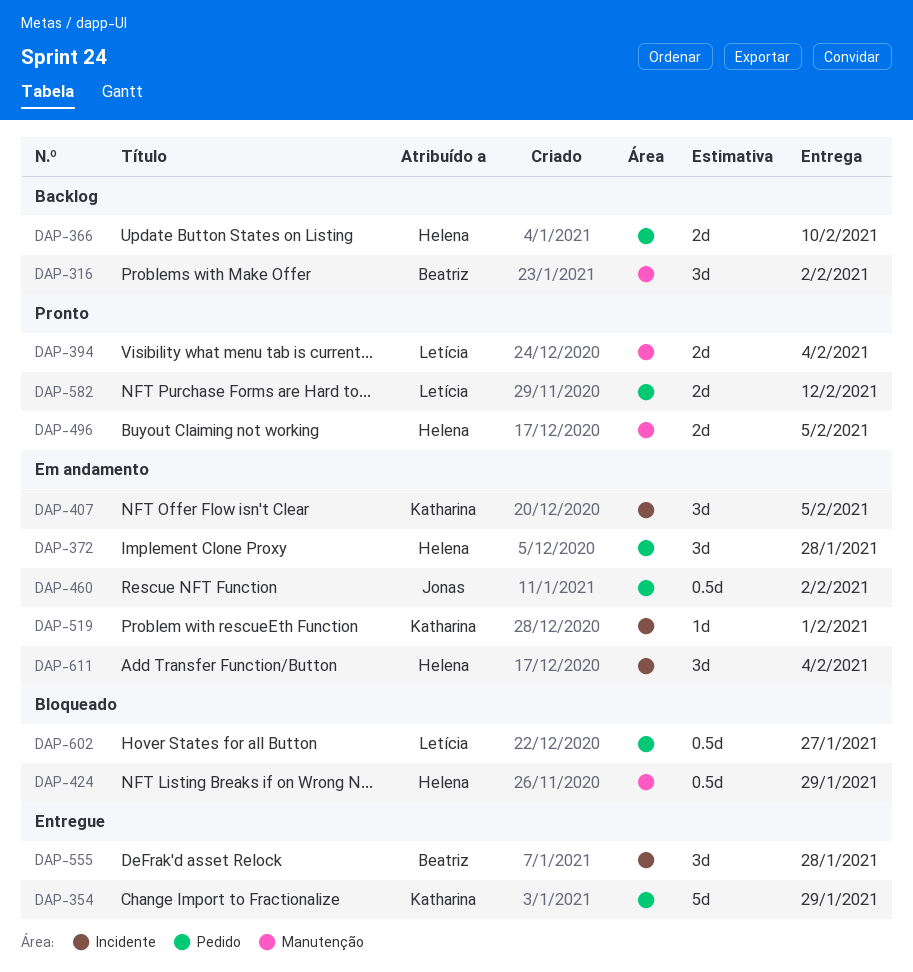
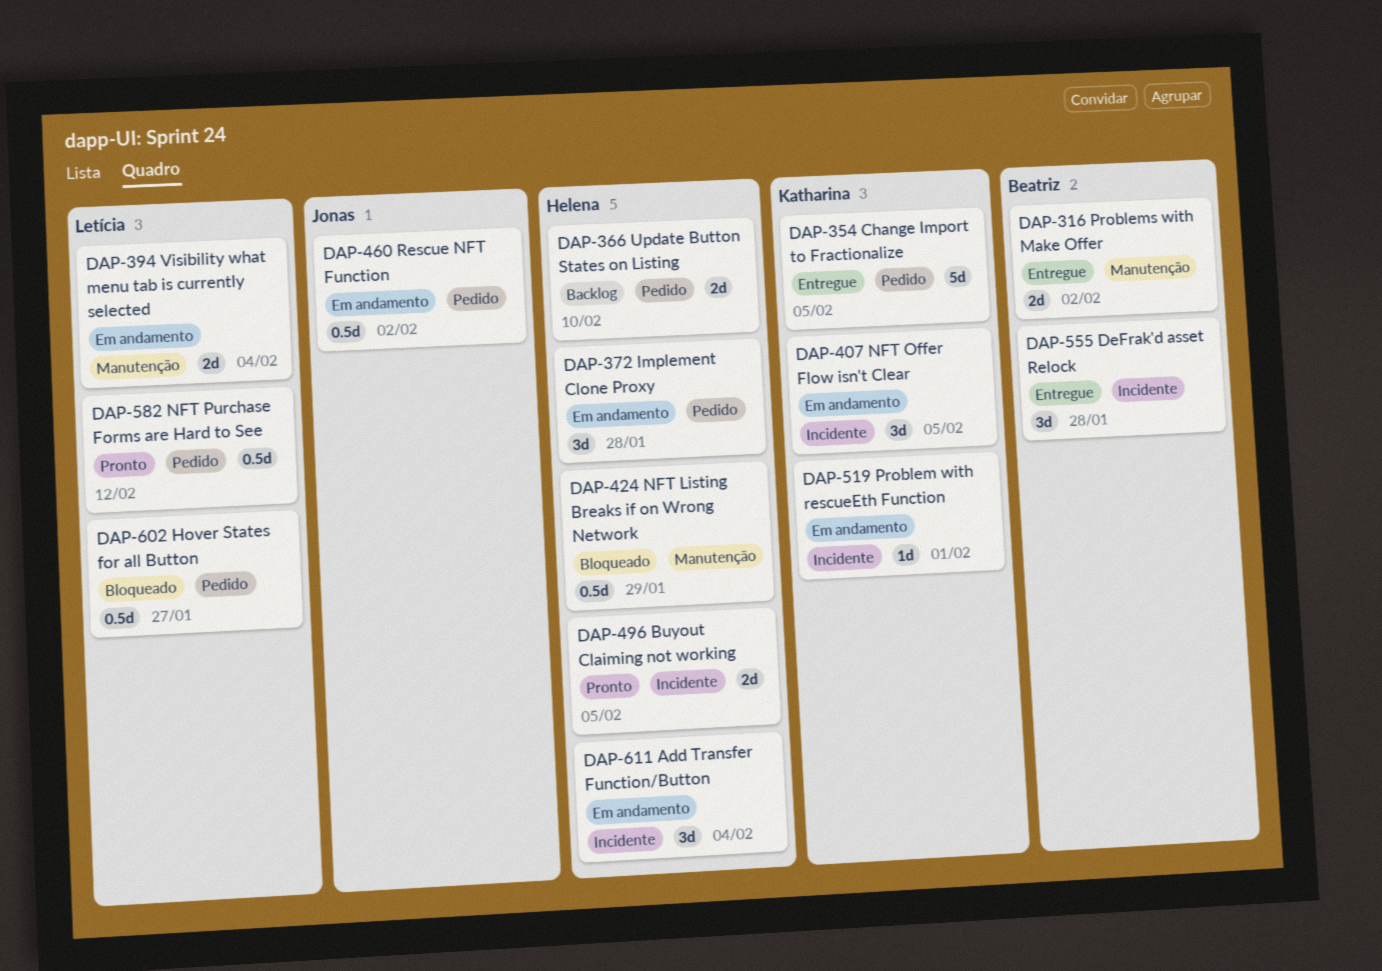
DAP-316, status: Backlog -> Entregue
DAP-316, estimate: 3d -> 2d
DAP-354, due: Jan 29 -> Feb 5
DAP-394, status: Pronto -> Em andamento
DAP-496, label: Manutenção -> Incidente
DAP-582, estimate: 2d -> 0.5d

